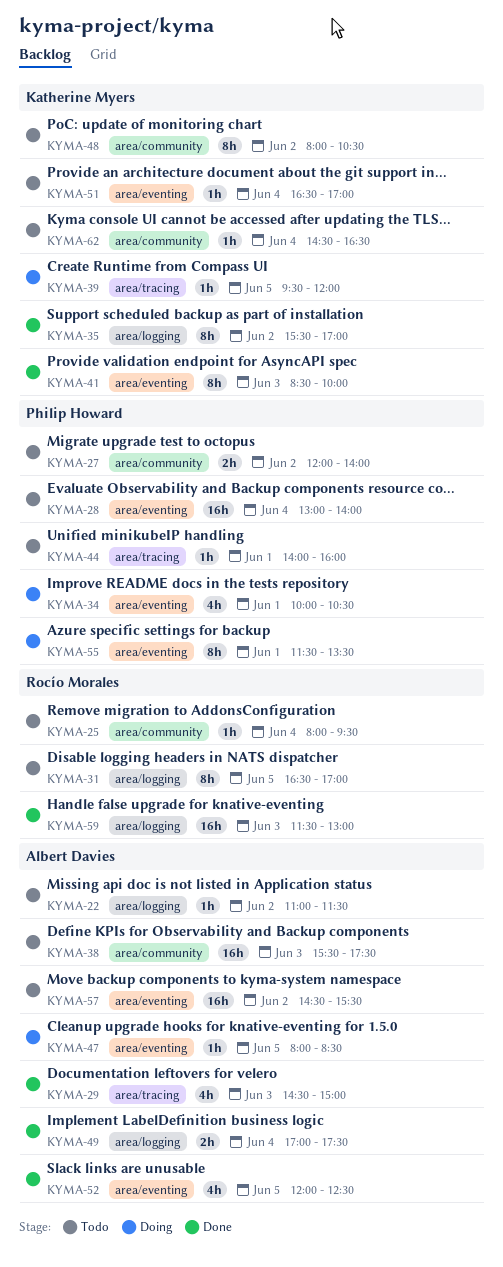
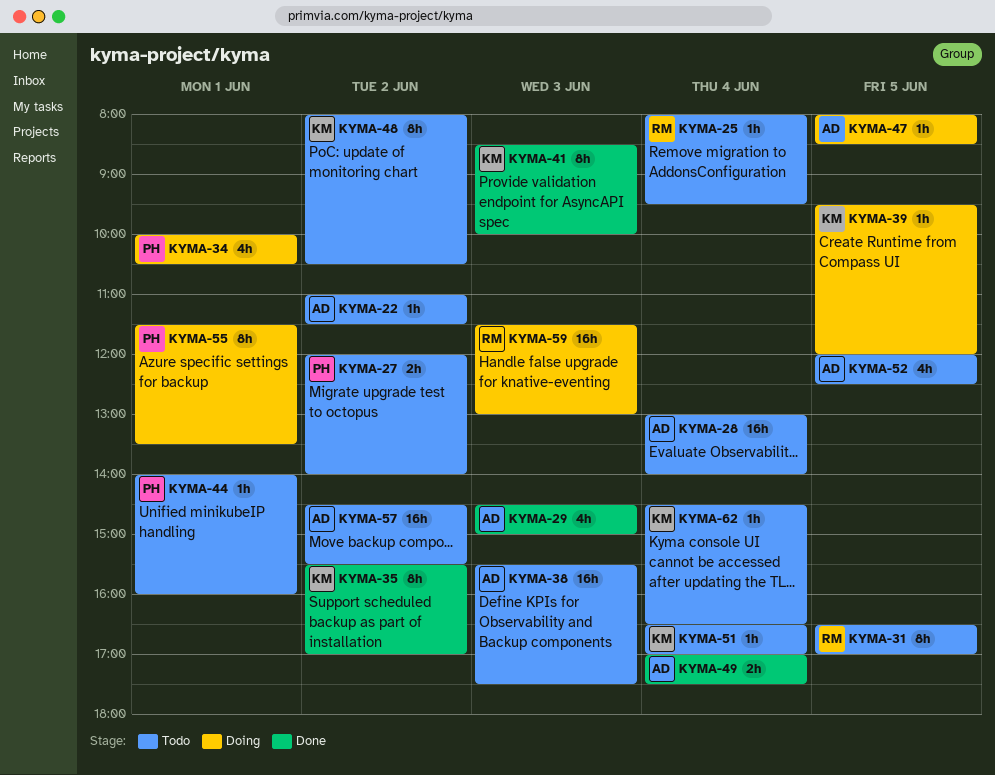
KYMA-28, owner: Philip Howard -> Albert Davies
KYMA-52, status: Done -> Todo
KYMA-59, status: Done -> Doing

